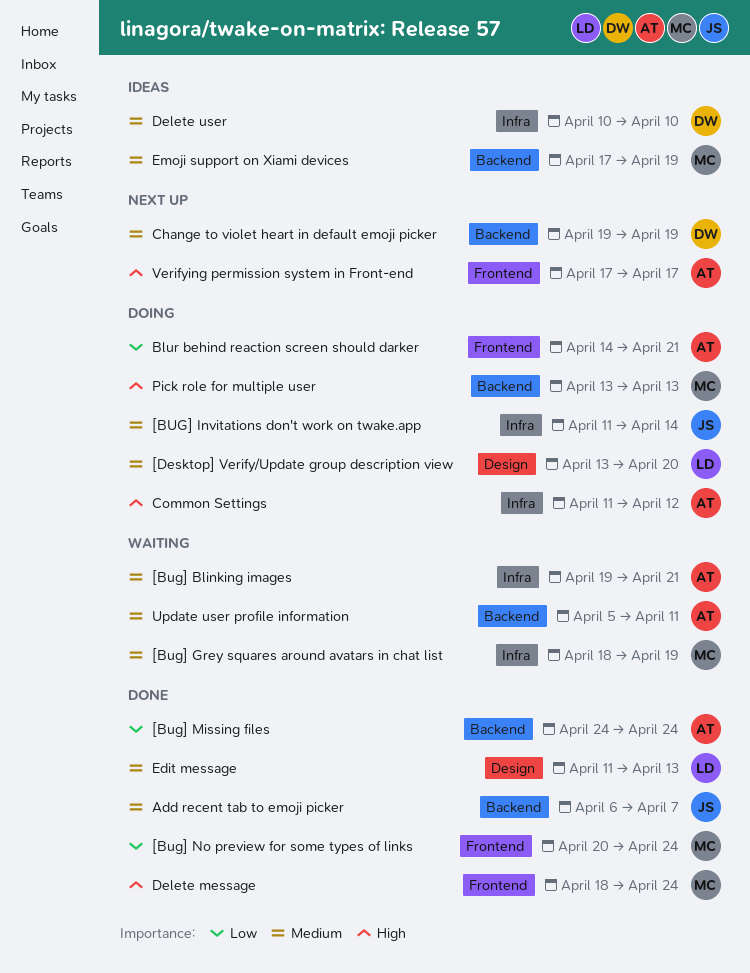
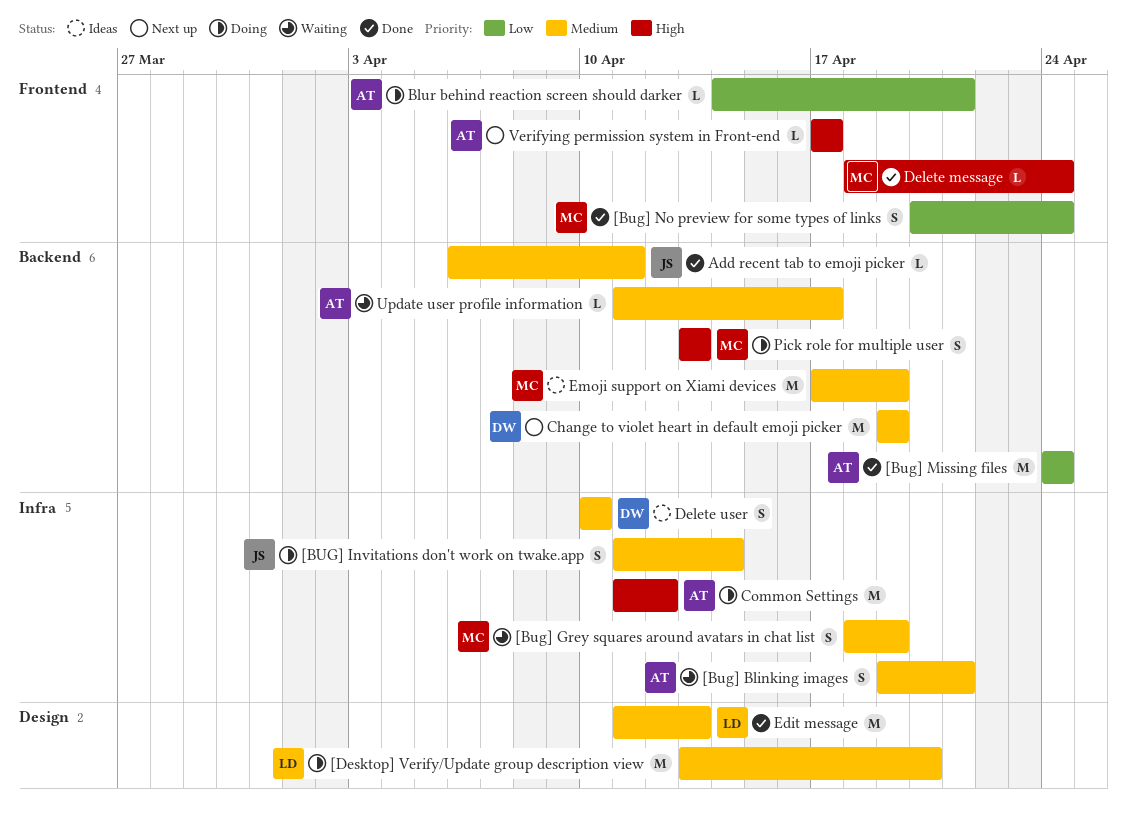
Add recent tab to emoji picker, due: Apr 7 -> Apr 11
Update user profile information, start: Apr 5 -> Apr 11
Update user profile information, due: Apr 11 -> Apr 17

